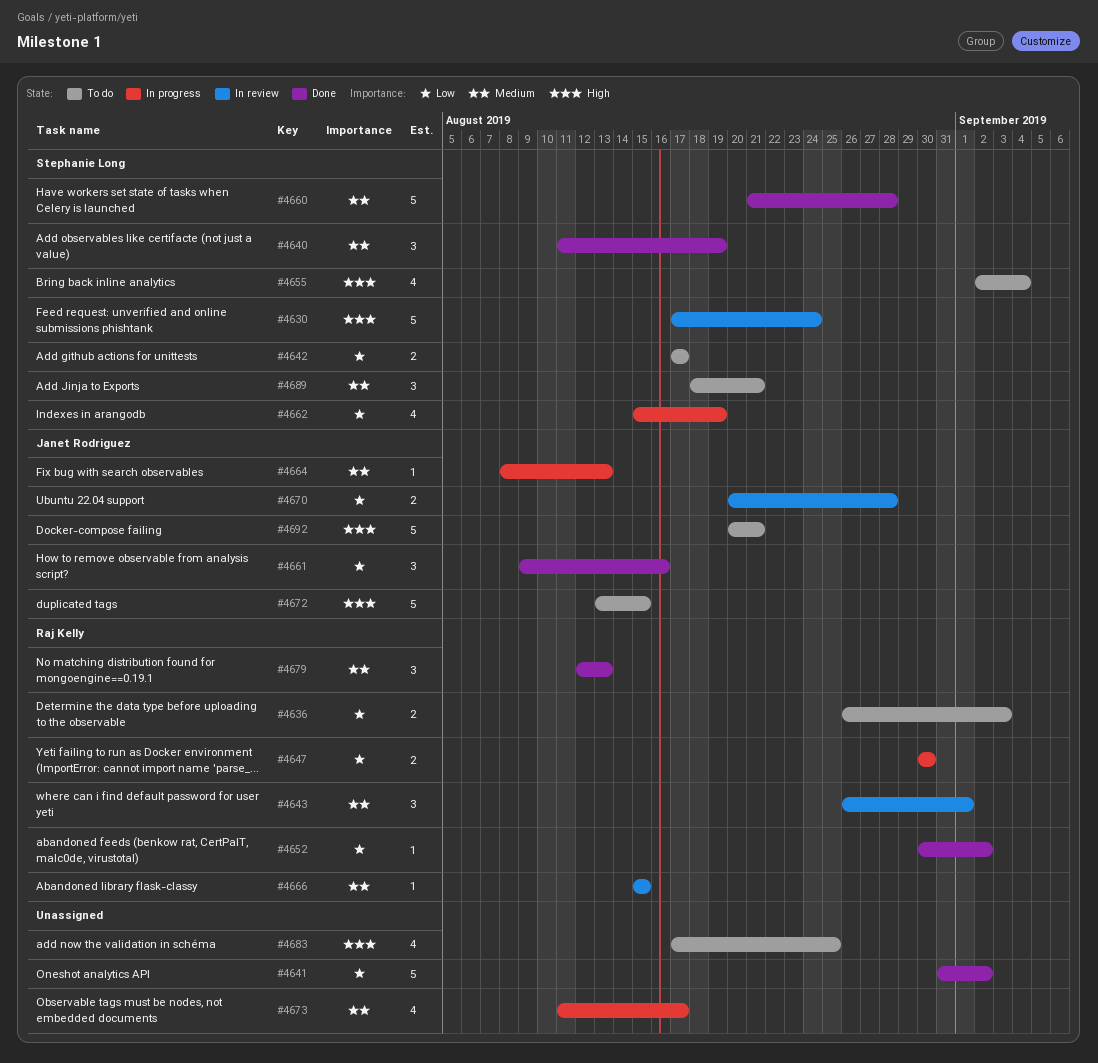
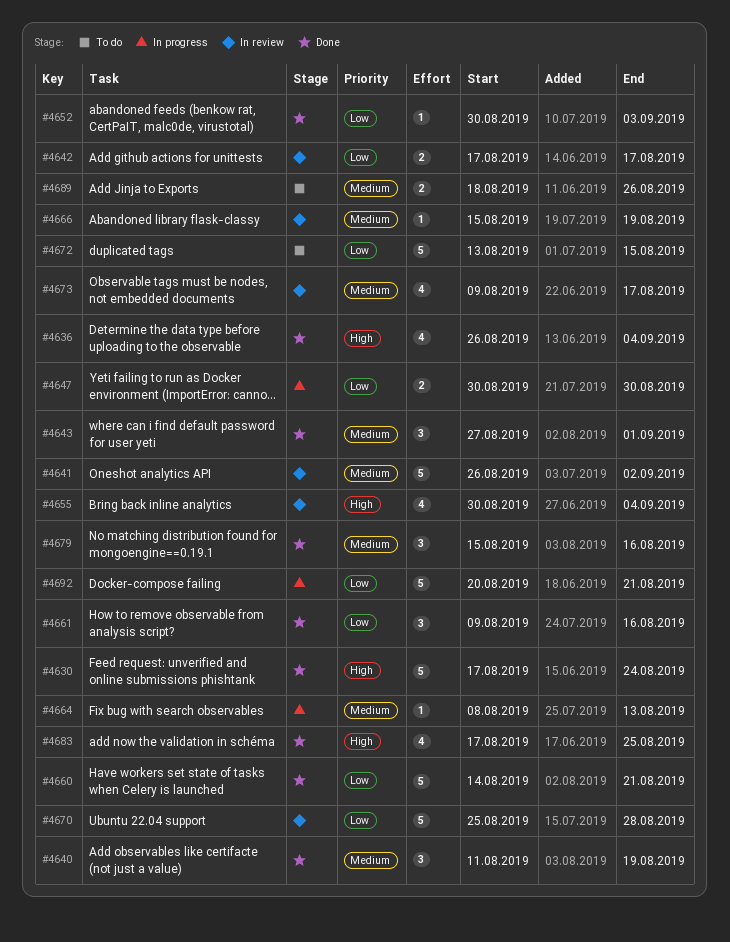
#4630, status: In review -> Done
#4636, status: To do -> Done
#4636, priority: Low -> High
#4636, estimate: 2 -> 4
#4636, due: Sep 3 -> Sep 4
#4641, status: Done -> In review
#4641, priority: Low -> Medium
#4641, start: Aug 31 -> Aug 26
#4642, status: To do -> In review
#4643, status: In review -> Done
#4643, start: Aug 26 -> Aug 27
#4652, due: Sep 2 -> Sep 3
#4655, status: To do -> In review
#4655, start: Sep 2 -> Aug 30
#4660, priority: Medium -> Low
#4660, start: Aug 21 -> Aug 14
#4660, due: Aug 28 -> Aug 21
#4662: present -> none
#4666, due: Aug 15 -> Aug 19
#4670, estimate: 2 -> 5
#4670, start: Aug 20 -> Aug 25
#4672, priority: High -> Low
#4673, status: In progress -> In review
#4673, start: Aug 11 -> Aug 9
#4679, start: Aug 12 -> Aug 15
#4679, due: Aug 13 -> Aug 16
#4683, status: To do -> Done
#4689, estimate: 3 -> 2
#4689, due: Aug 21 -> Aug 26
#4692, status: To do -> In progress
#4692, priority: High -> Low

